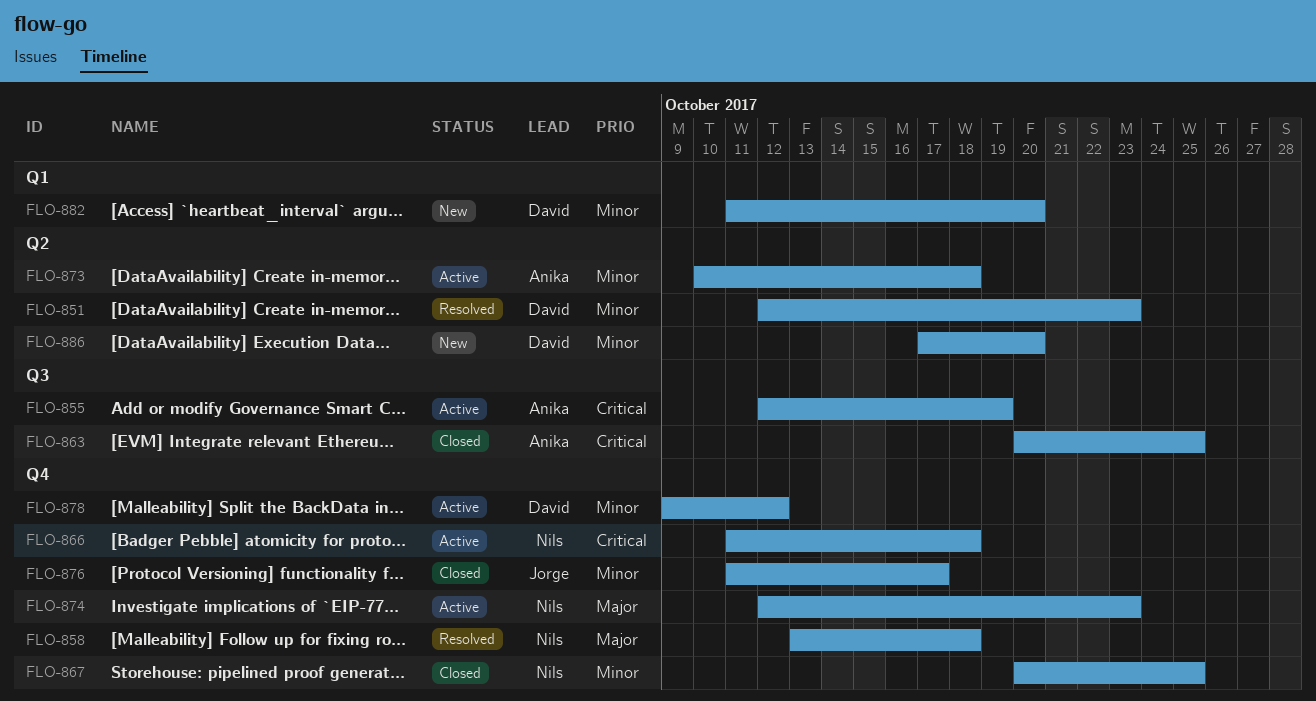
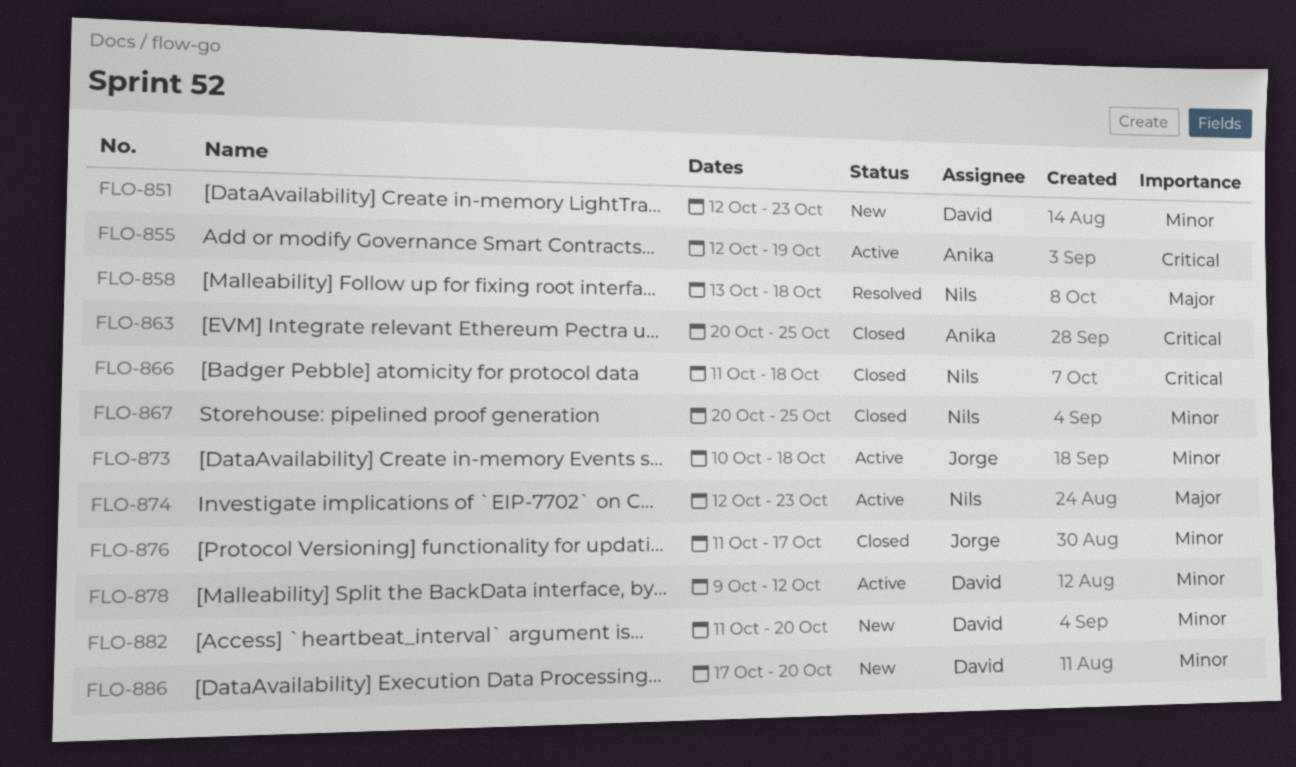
FLO-851, status: Resolved -> New
FLO-866, status: Active -> Closed
FLO-873, owner: Anika -> Jorge

